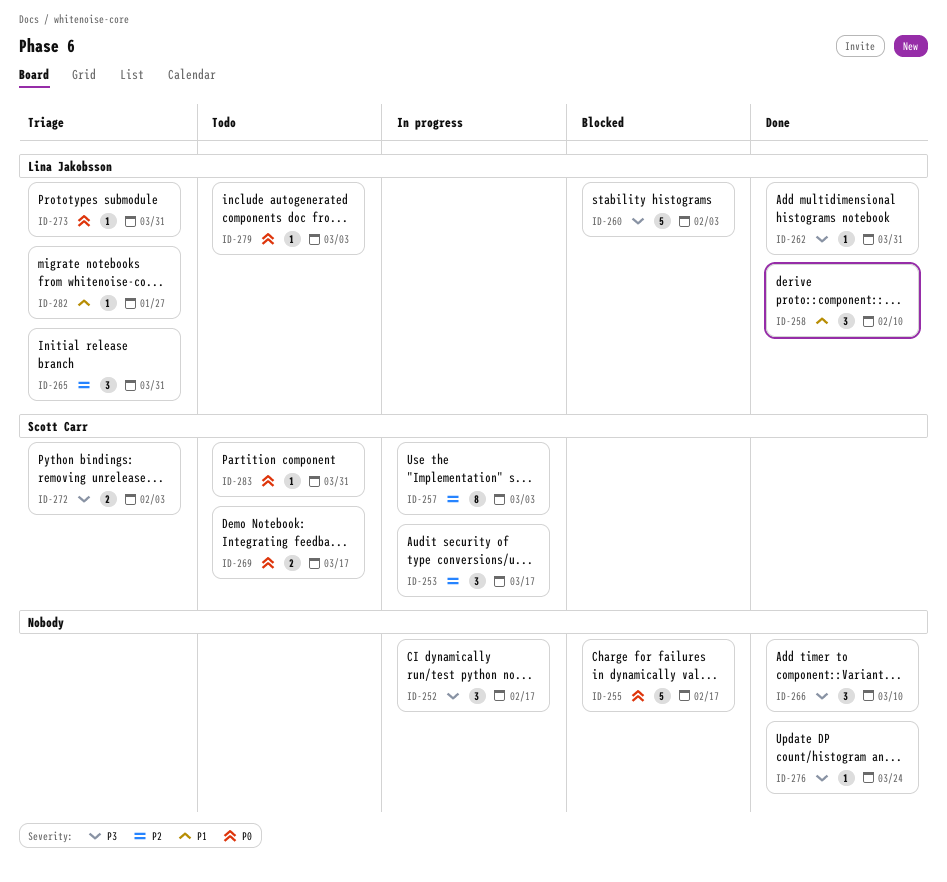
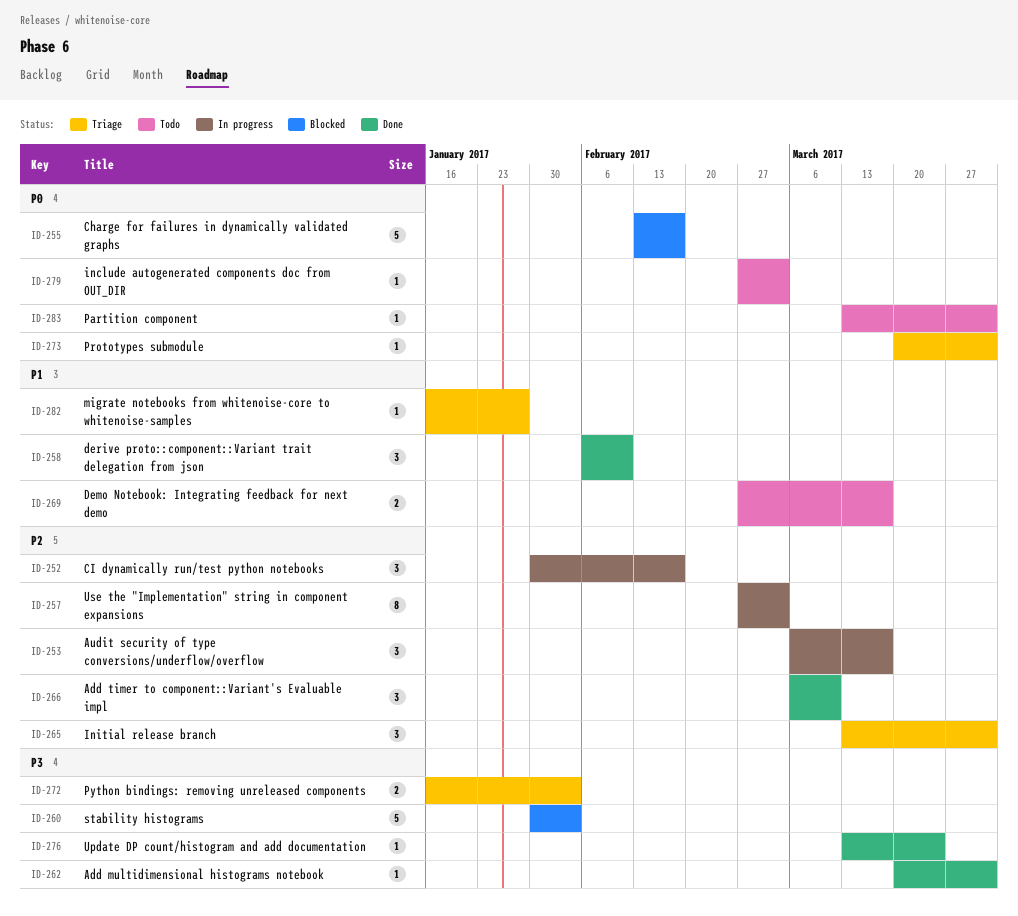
ID-252, priority: P3 -> P2
ID-266, priority: P3 -> P2
ID-269, priority: P0 -> P1

